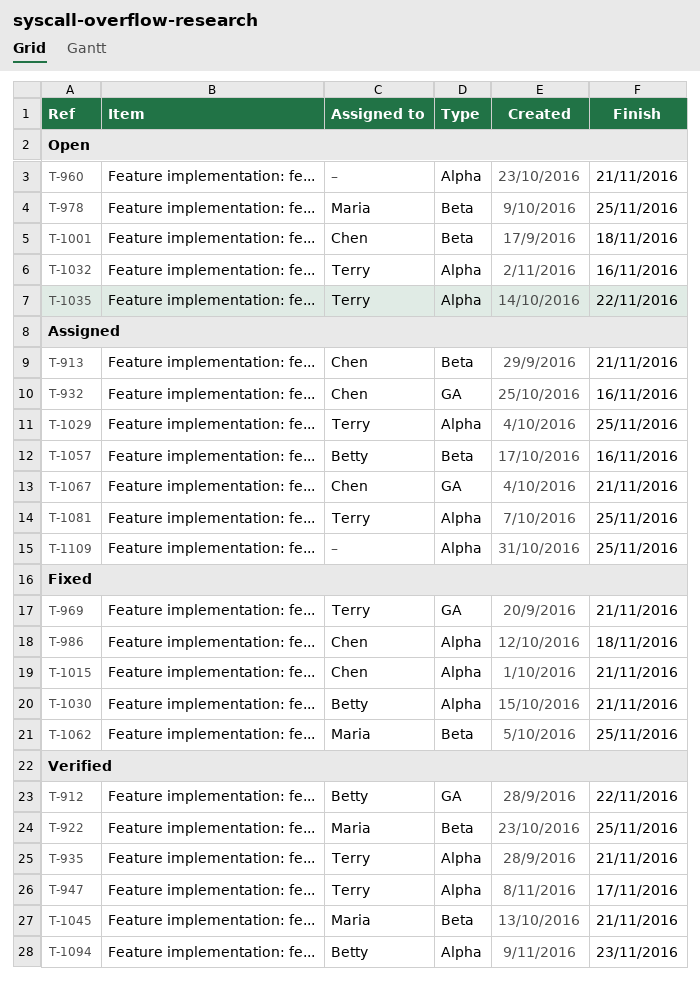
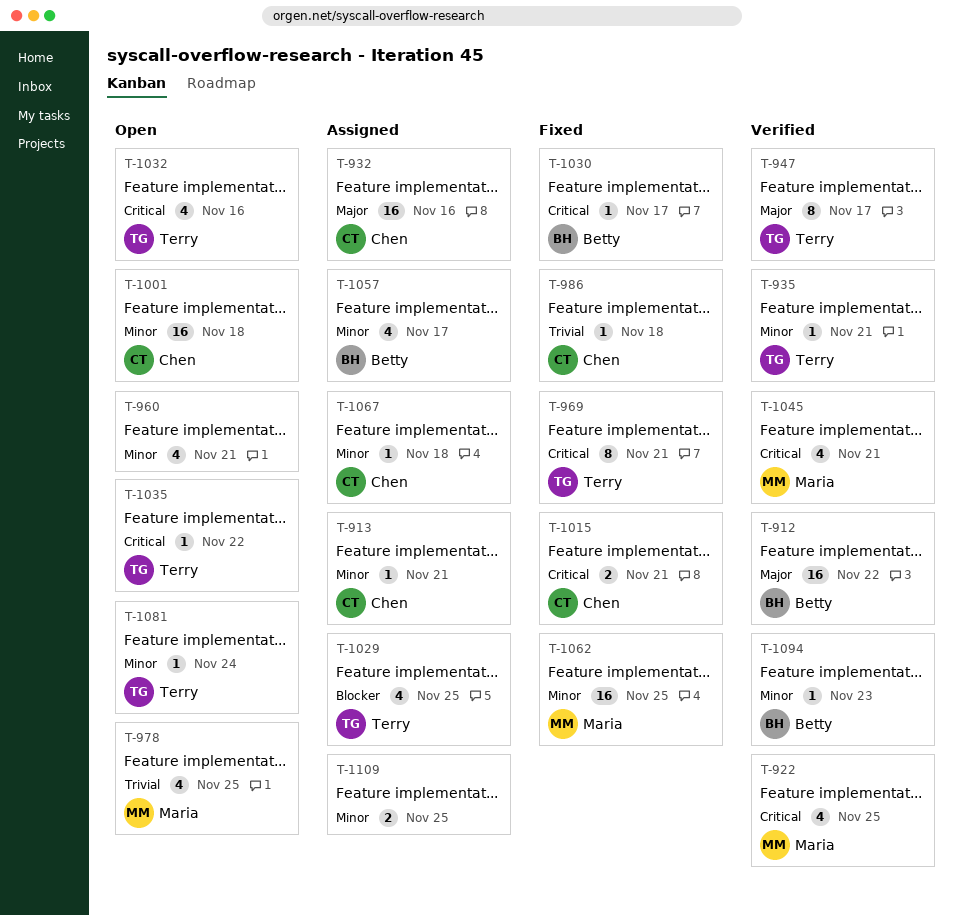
T-1030, due: Nov 21 -> Nov 17
T-1057, due: Nov 16 -> Nov 17
T-1067, due: Nov 21 -> Nov 18
T-1081, status: Assigned -> Open
T-1081, due: Nov 25 -> Nov 24

